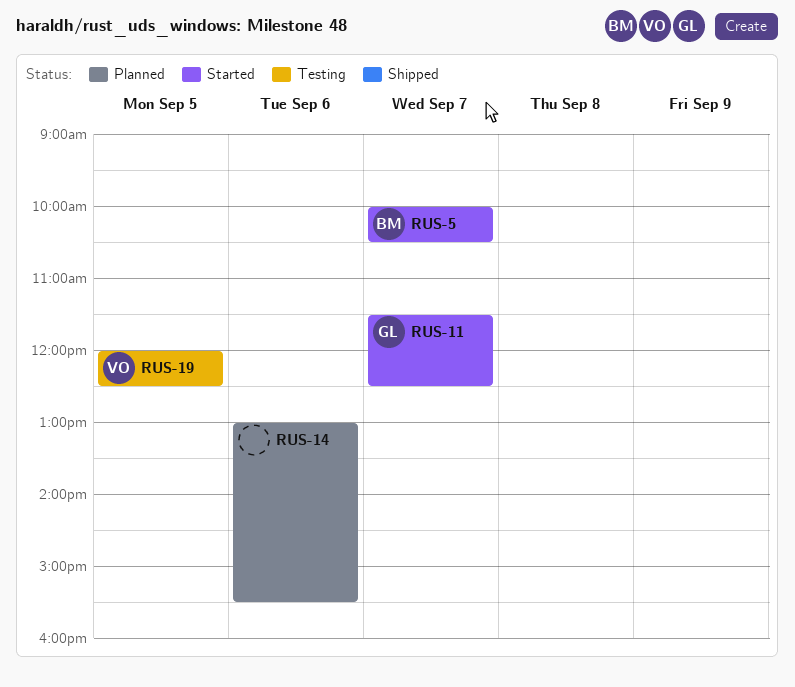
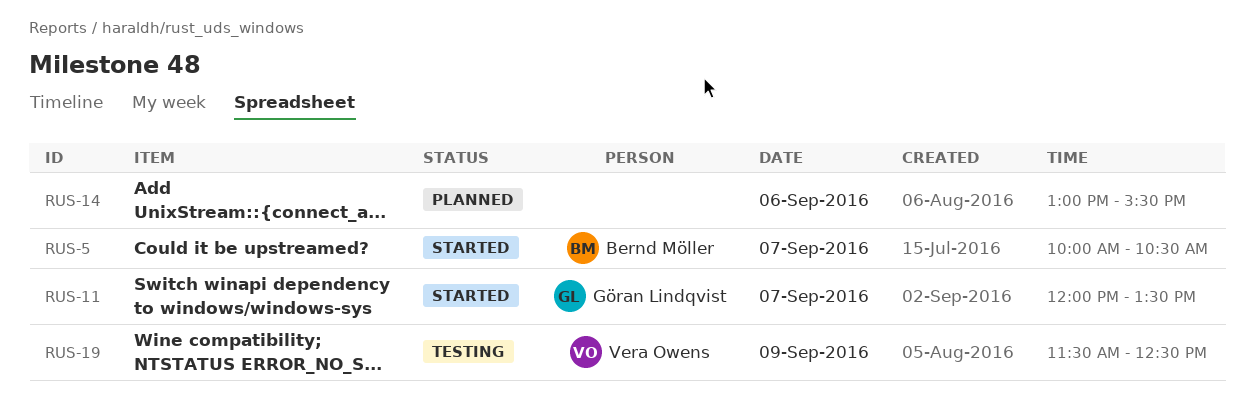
RUS-11, begins: 11:30 -> 12:00
RUS-11, ends: 12:30 -> 13:30
RUS-19, day: Sep 5 -> Sep 9
RUS-19, begins: 12:00 -> 11:30

